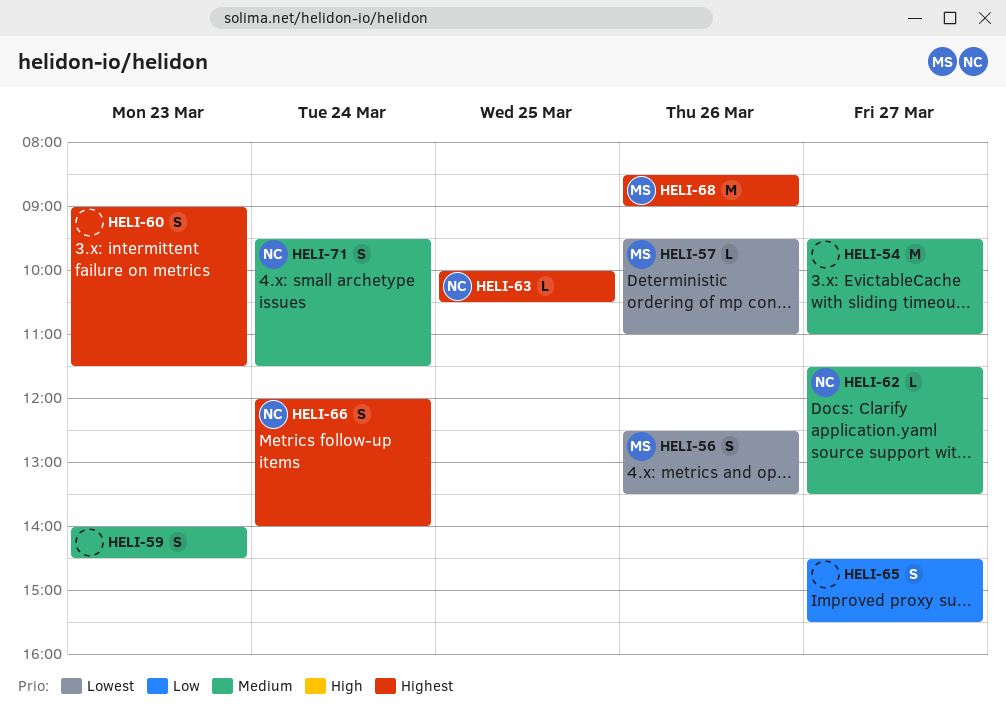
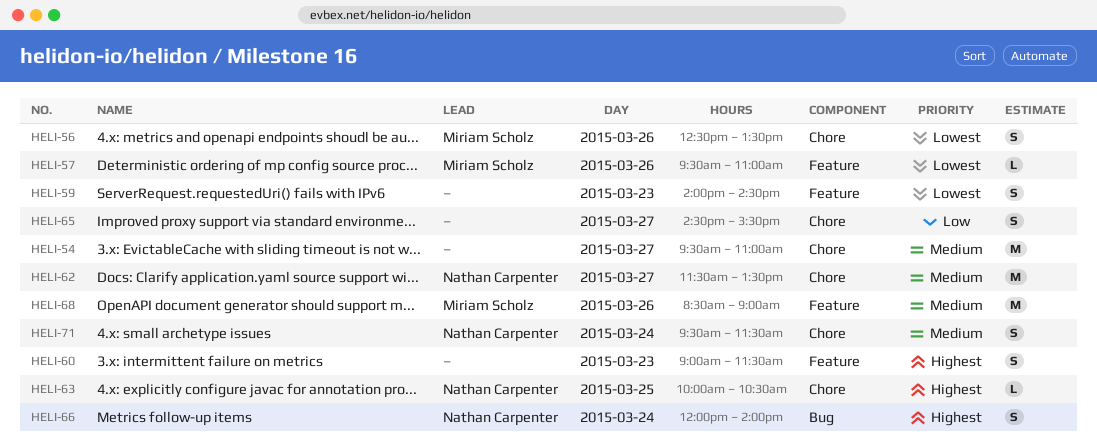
HELI-59, priority: Medium -> Lowest
HELI-62, estimate: L -> M
HELI-68, priority: Highest -> Medium

